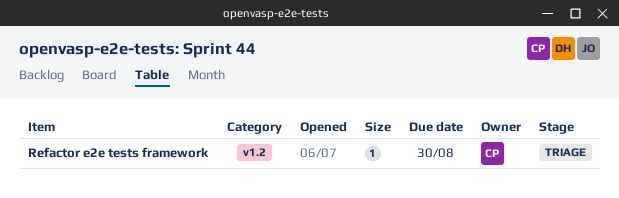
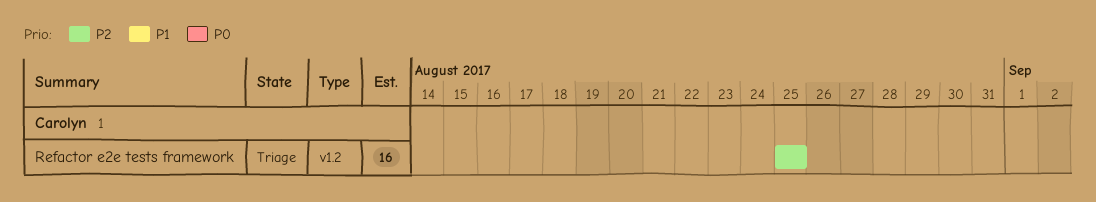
Refactor e2e tests framework, estimate: 1 -> 16
Refactor e2e tests framework, due: Aug 30 -> Aug 25

